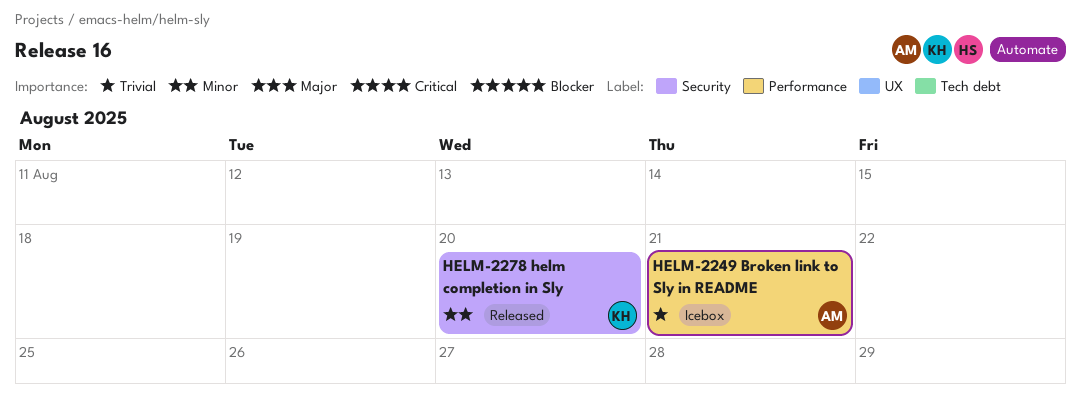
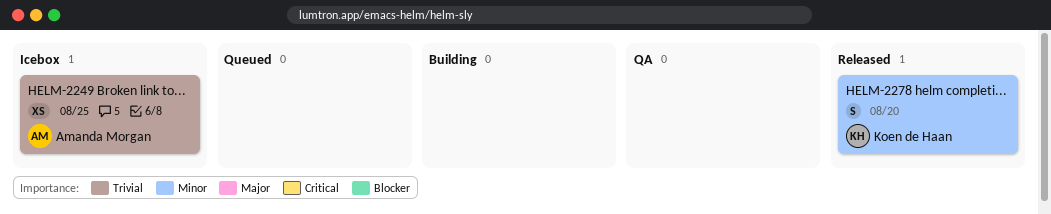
HELM-2249, due: Aug 21 -> Aug 25

